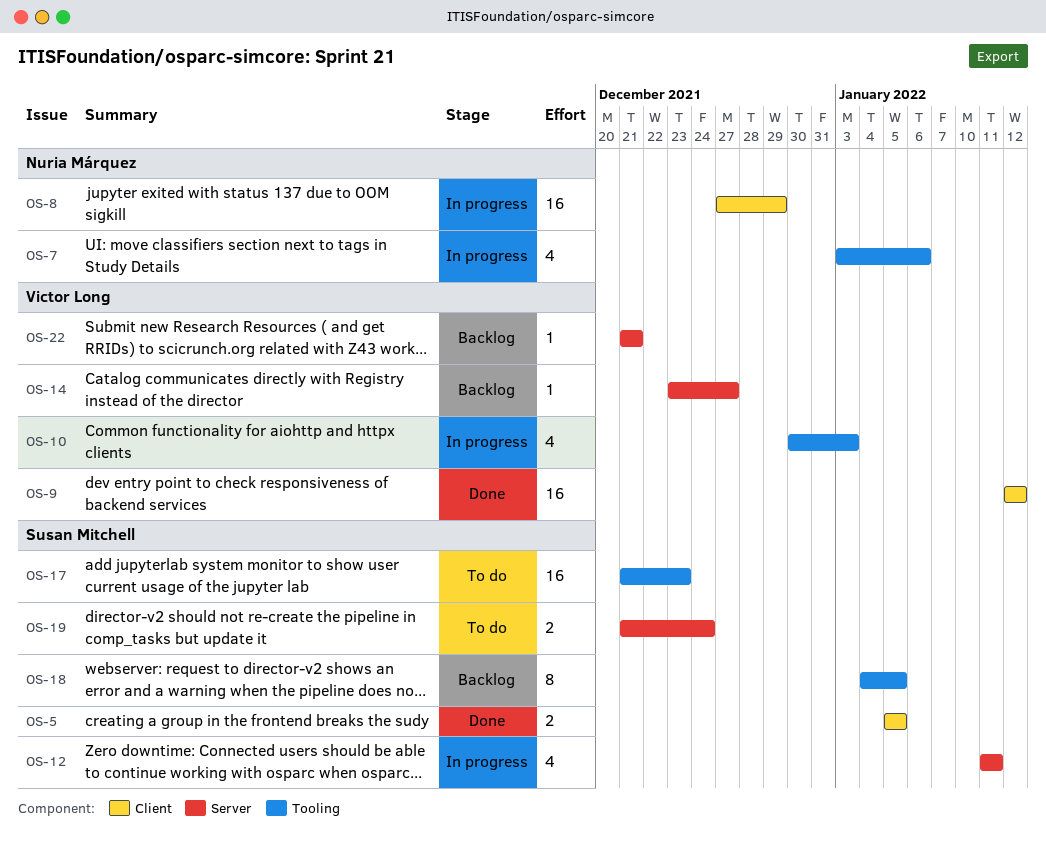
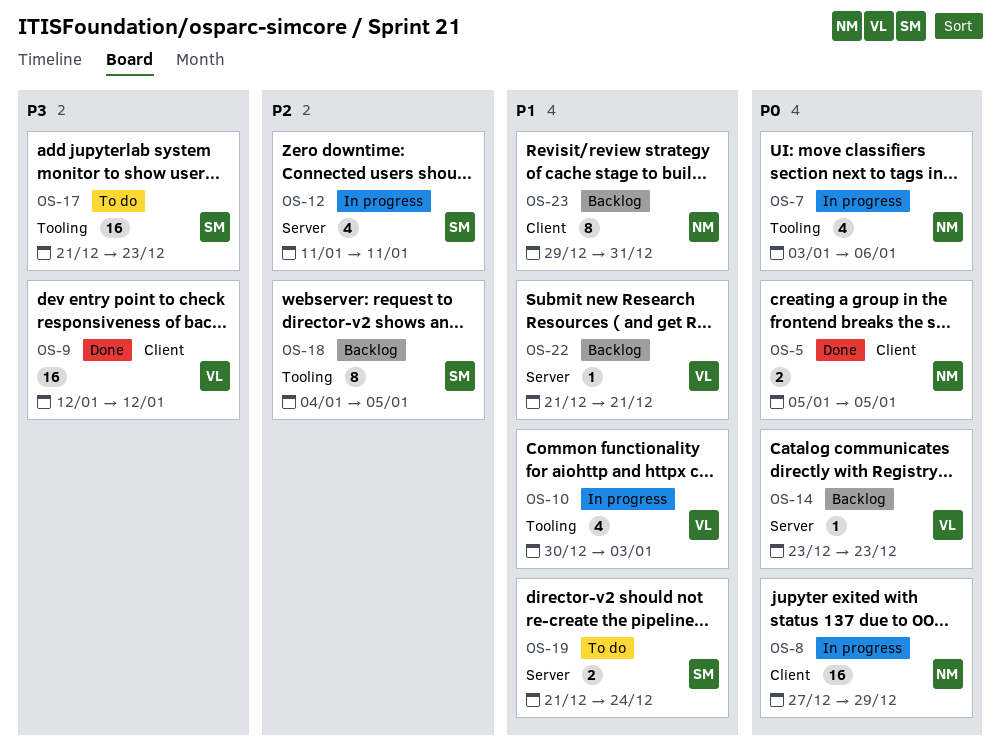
OS-5, owner: Susan Mitchell -> Nuria Márquez
OS-14, due: Dec 27 -> Dec 23
OS-23: none -> present

